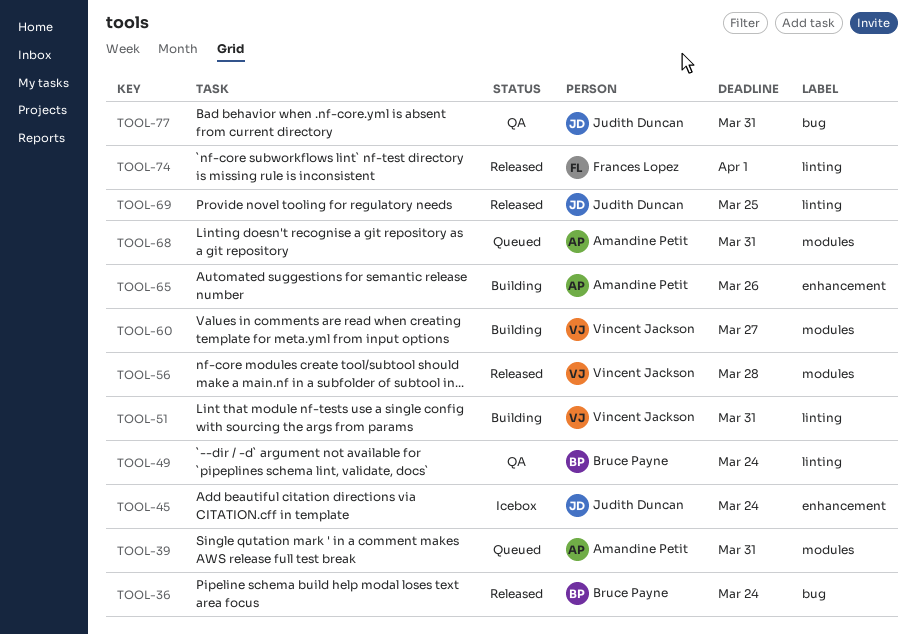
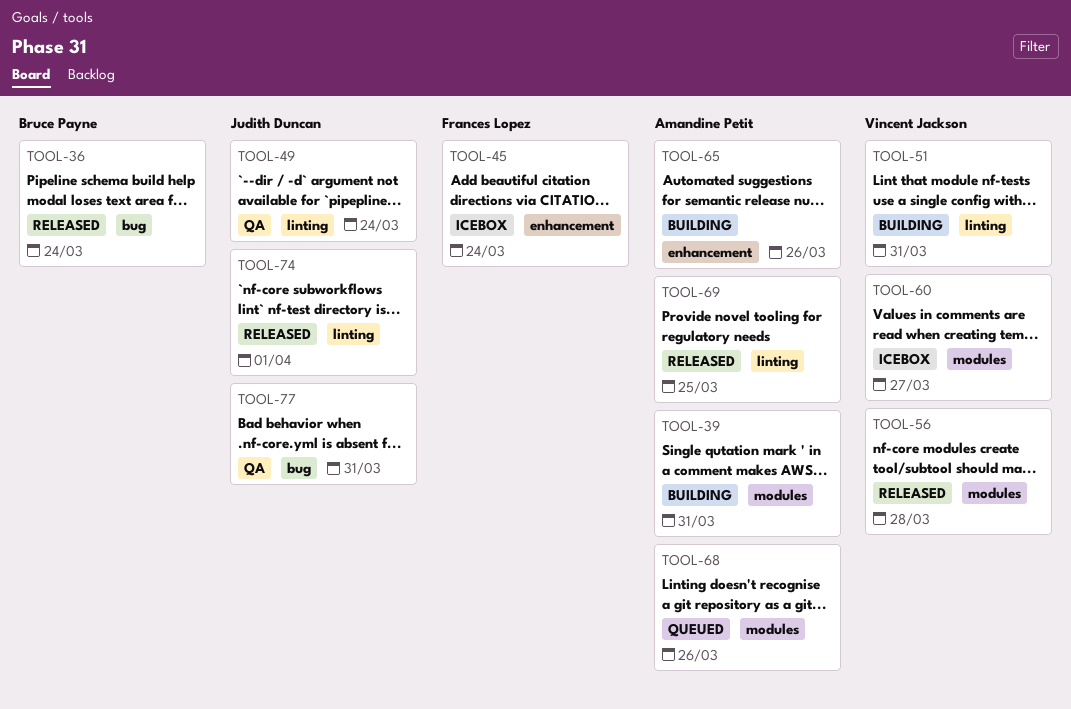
TOOL-39, status: Queued -> Building
TOOL-45, owner: Judith Duncan -> Frances Lopez
TOOL-49, owner: Bruce Payne -> Judith Duncan
TOOL-60, status: Building -> Icebox
TOOL-68, due: Mar 31 -> Mar 26
TOOL-69, owner: Judith Duncan -> Amandine Petit
TOOL-74, owner: Frances Lopez -> Judith Duncan

